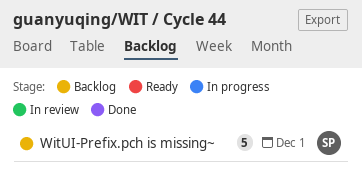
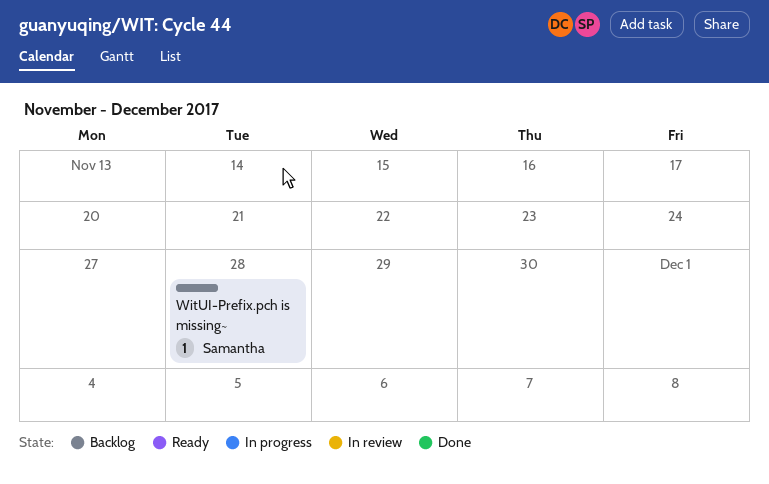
WitUI-Prefix.pch is missing~, estimate: 5 -> 1
WitUI-Prefix.pch is missing~, due: Dec 1 -> Nov 28

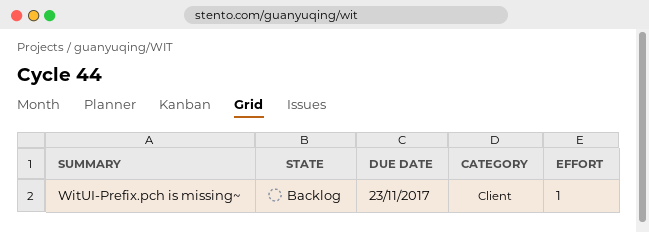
WitUI-Prefix.pch is missing~, due: Nov 28 -> Nov 23

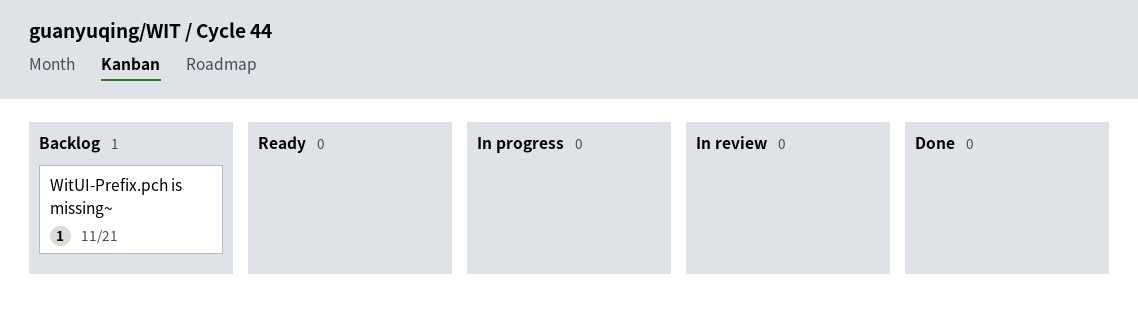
WitUI-Prefix.pch is missing~, due: Nov 23 -> Nov 21

